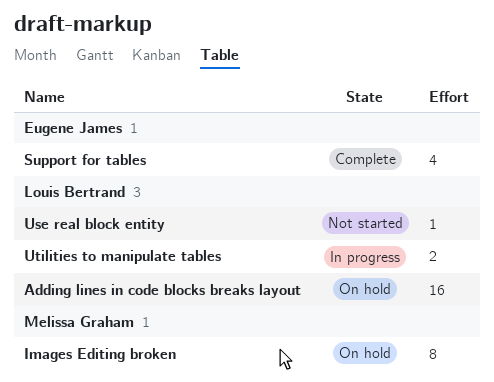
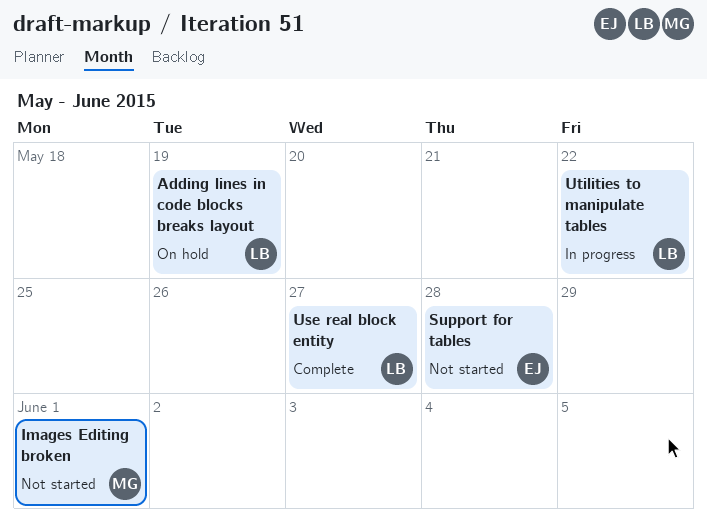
Images Editing broken, status: On hold -> Not started
Support for tables, status: Complete -> Not started
Use real block entity, status: Not started -> Complete

